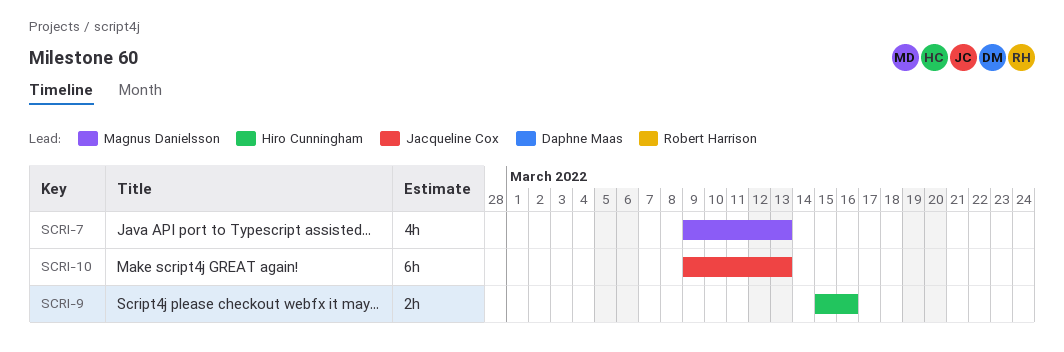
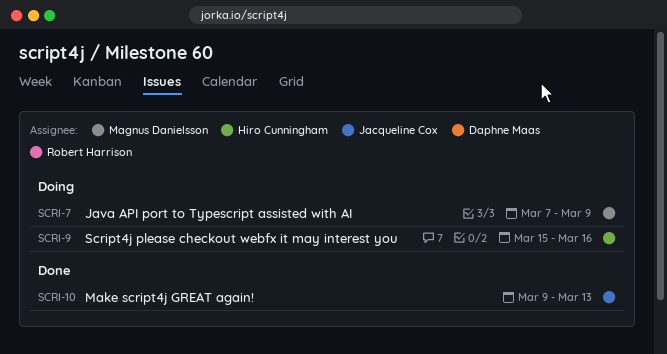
SCRI-7, start: Mar 9 -> Mar 7
SCRI-7, due: Mar 13 -> Mar 9

